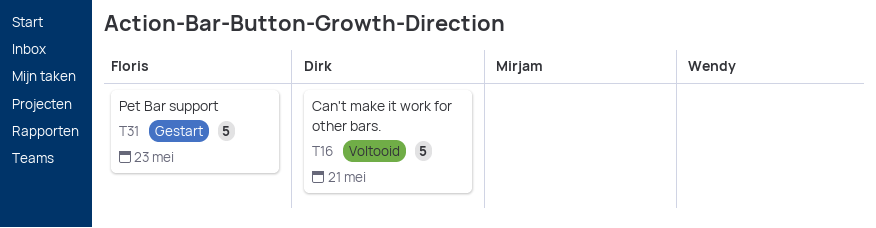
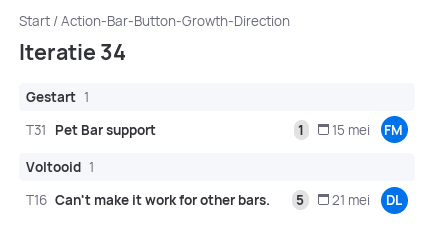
T31, estimate: 5 -> 1
T31, due: May 23 -> May 15

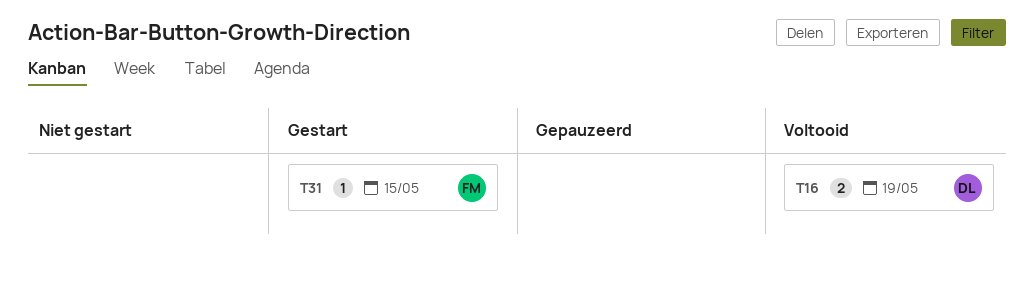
T16, estimate: 5 -> 2
T16, due: May 21 -> May 19

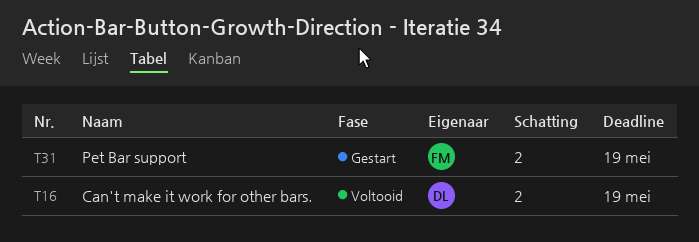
T31, estimate: 1 -> 2
T31, due: May 15 -> May 19

